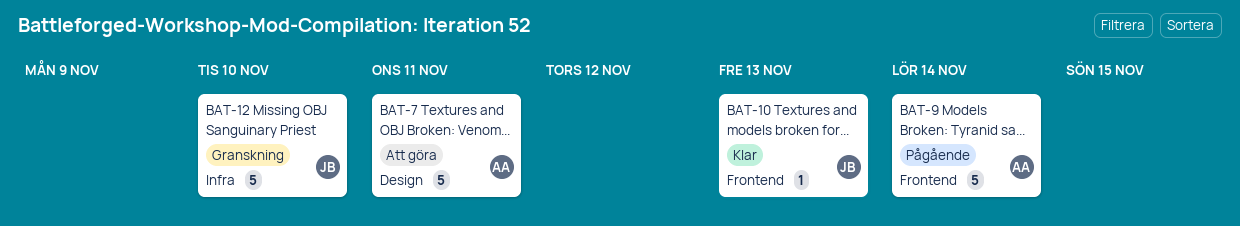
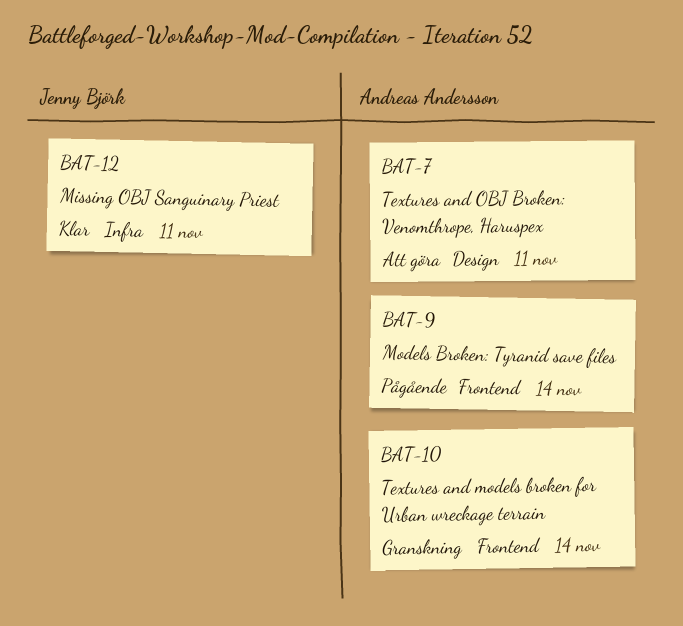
BAT-10, status: Klar -> Granskning
BAT-10, owner: Jenny Björk -> Andreas Andersson
BAT-10, due: Nov 13 -> Nov 14
BAT-12, status: Granskning -> Klar
BAT-12, due: Nov 10 -> Nov 11

